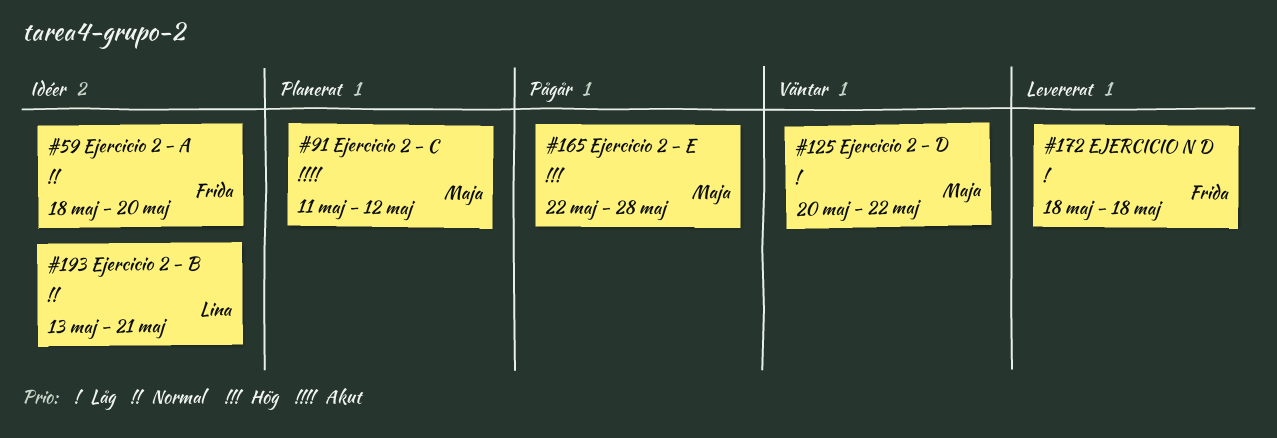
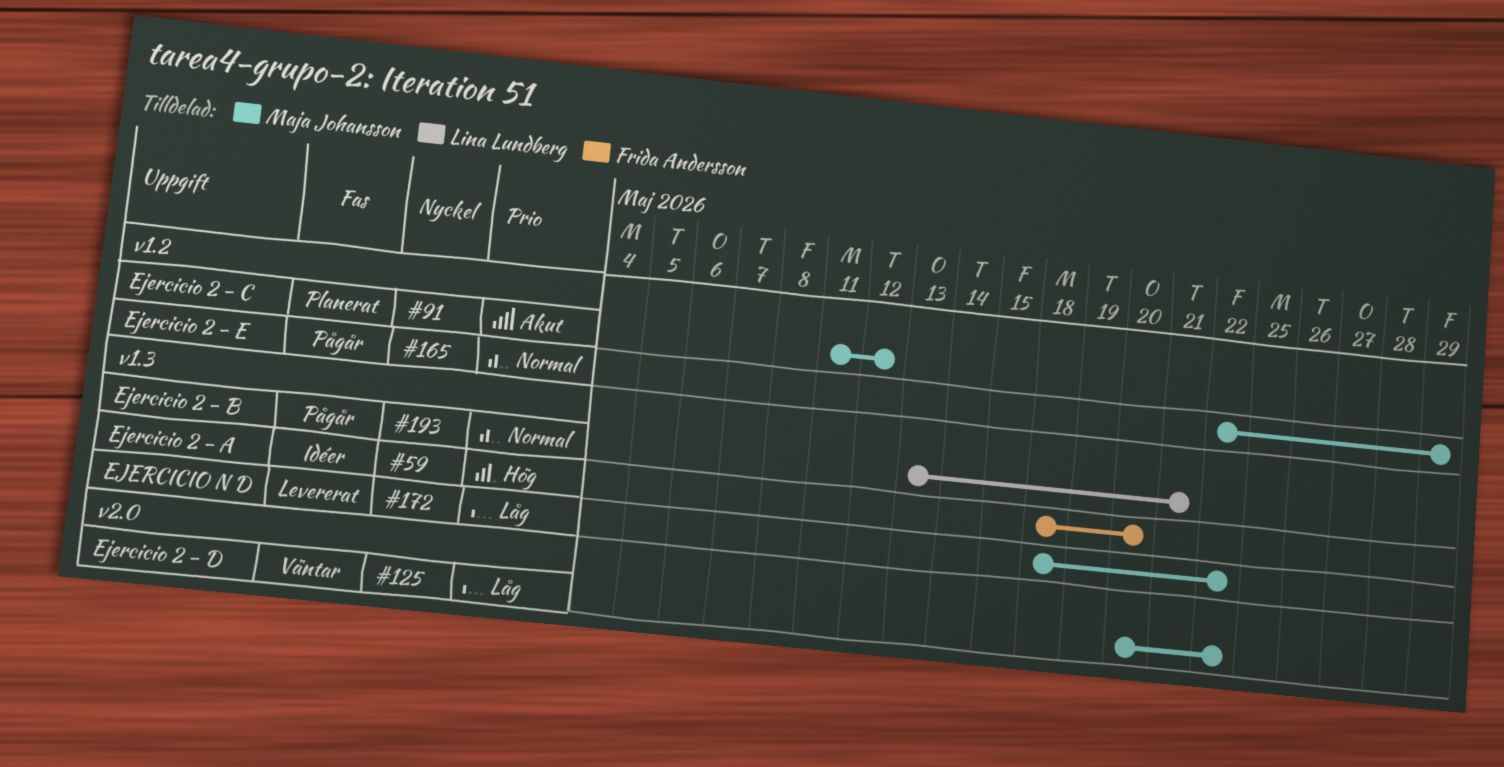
#59, priority: Normal -> Hög
#165, priority: Hög -> Normal
#165, due: May 28 -> May 29
#172, owner: Frida Andersson -> Maja Johansson
#172, due: May 18 -> May 22
#193, status: Idéer -> Pågår

